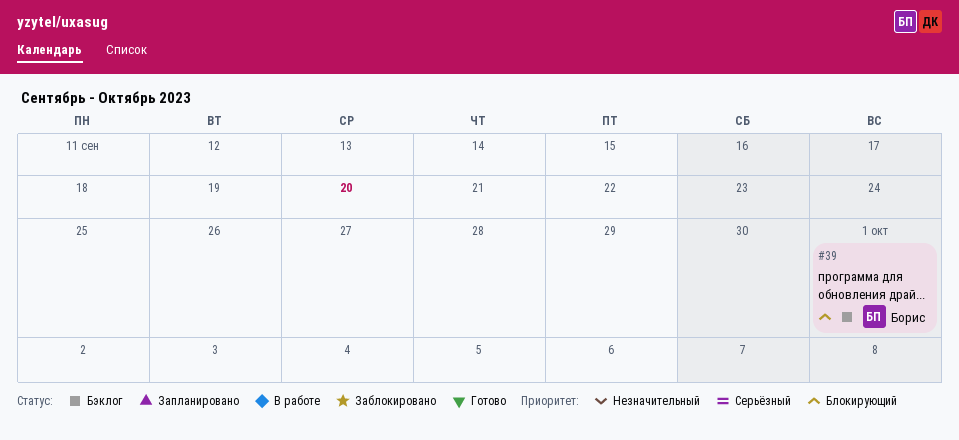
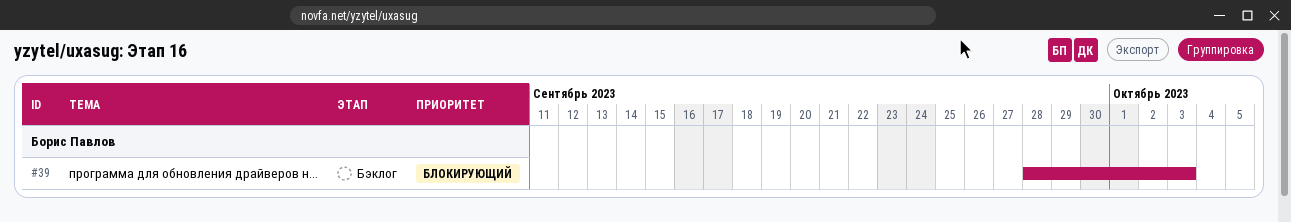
#39, due: Oct 1 -> Oct 3

